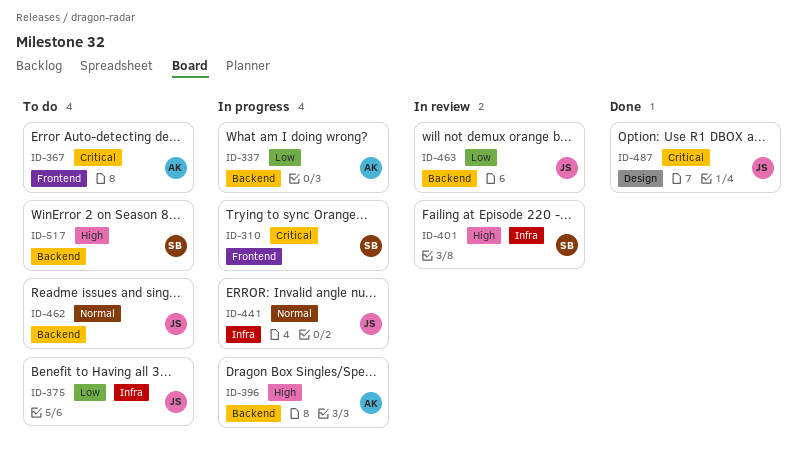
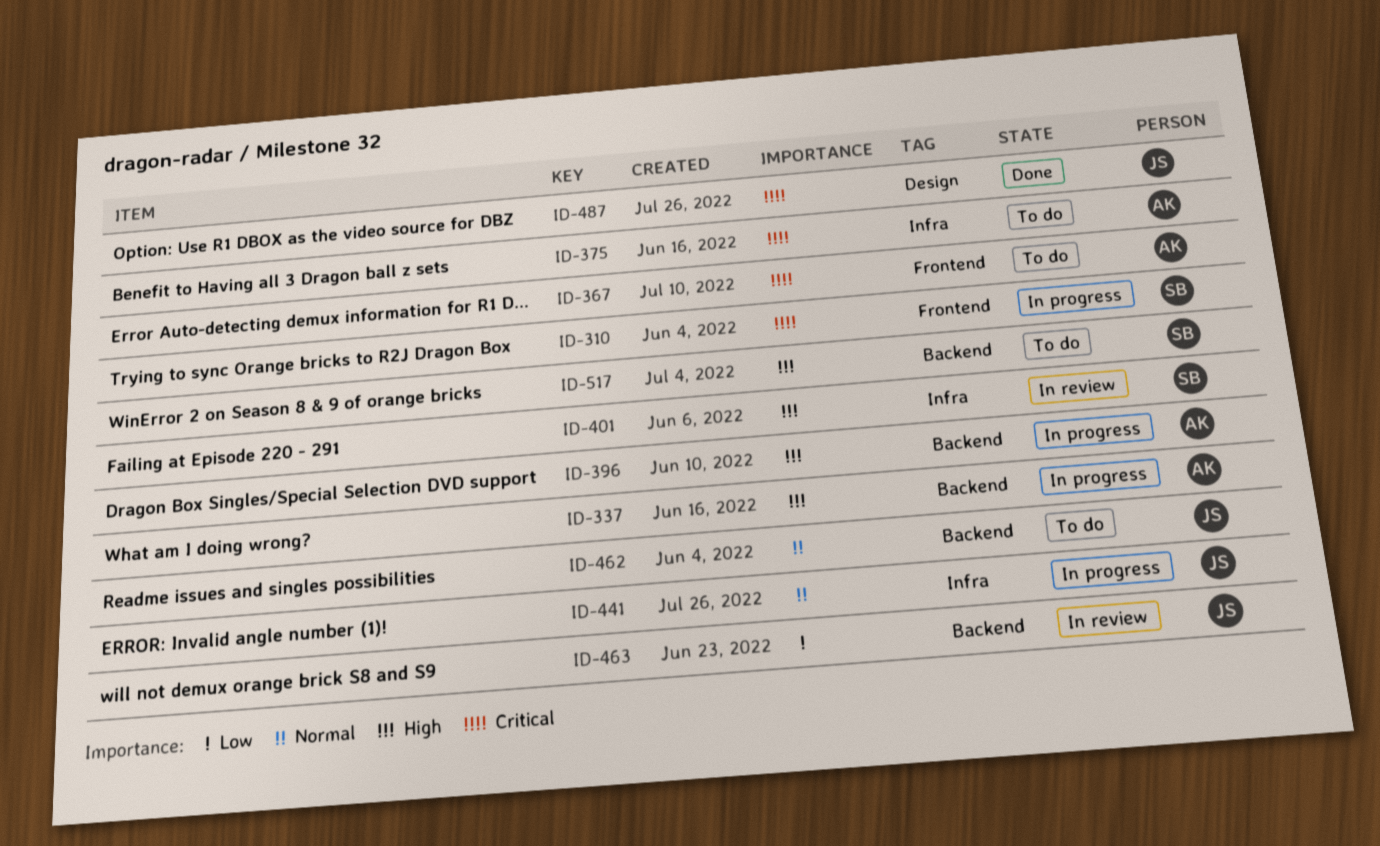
ID-337, priority: Low -> High
ID-375, owner: JS -> AK
ID-375, priority: Low -> Critical

